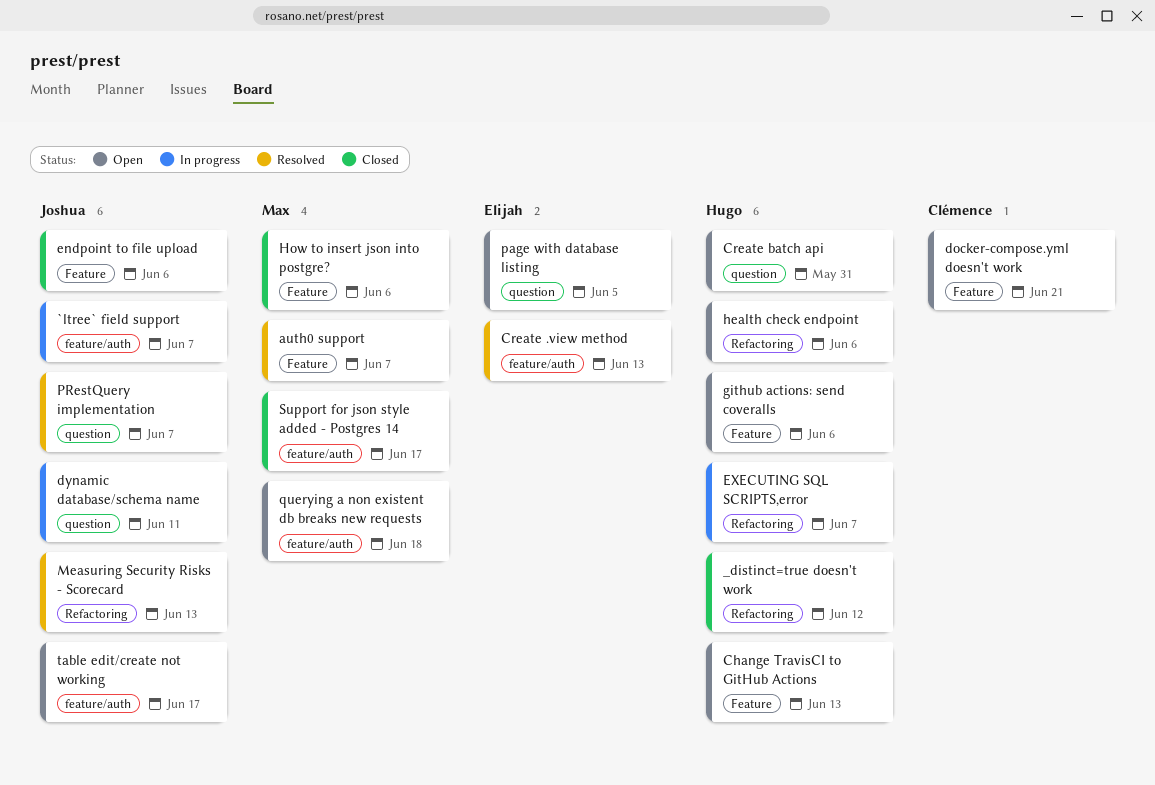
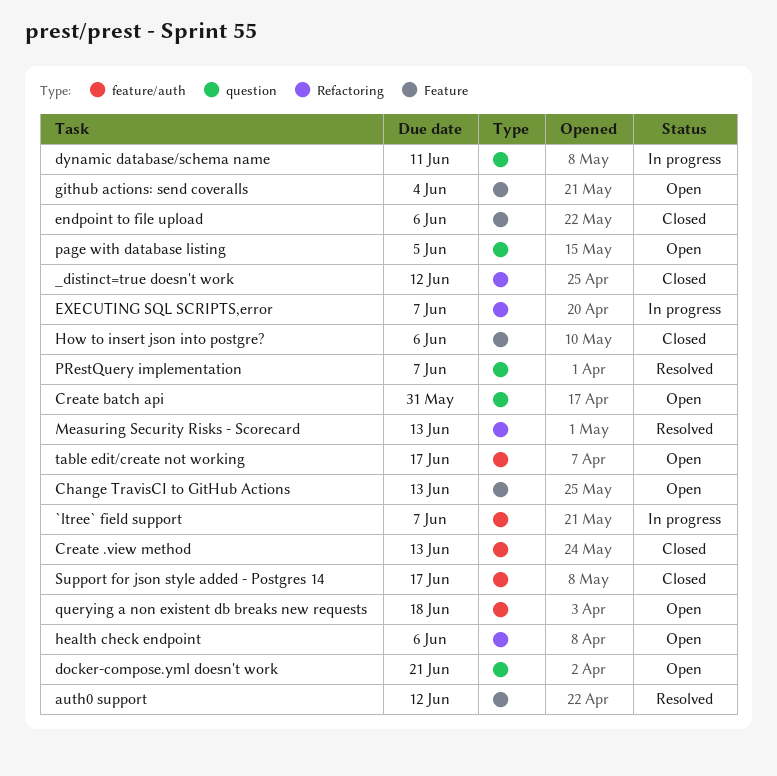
auth0 support, due: Jun 7 -> Jun 12
Create .view method, status: Resolved -> Closed
docker-compose.yml doesn't work, label: Feature -> question
github actions: send coveralls, due: Jun 6 -> Jun 4

